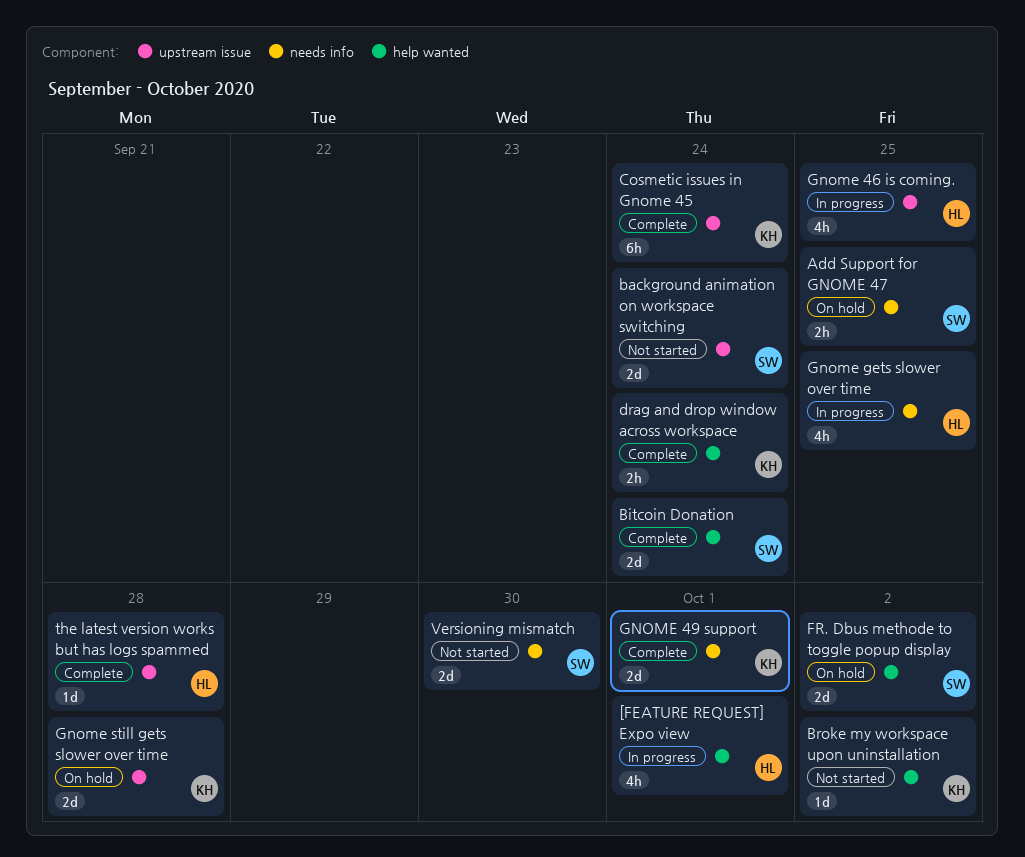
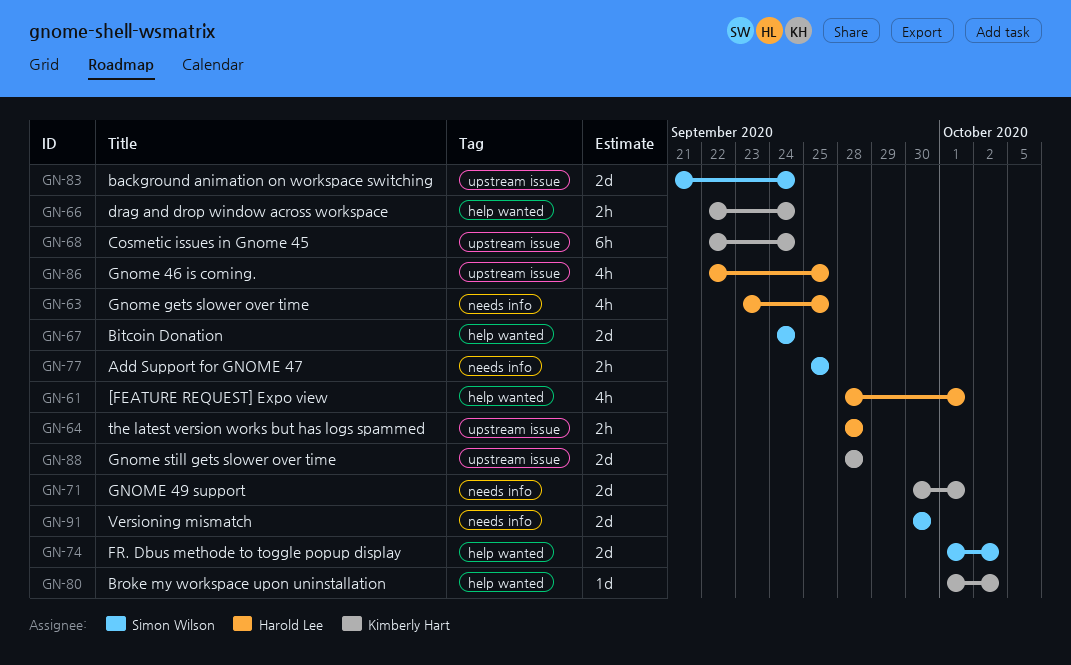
the latest version works but has logs spammed, estimate: 1d -> 2h

